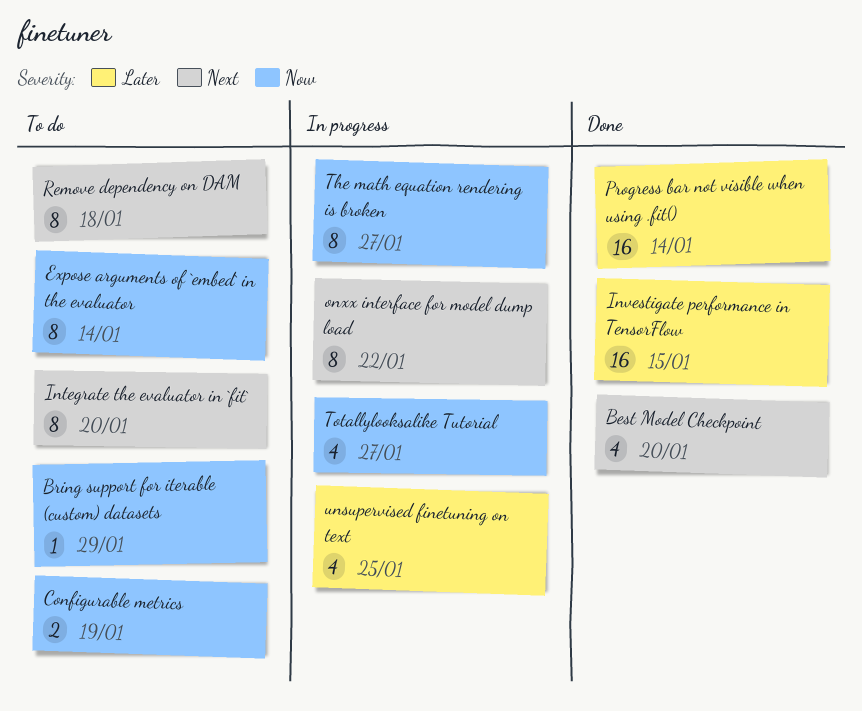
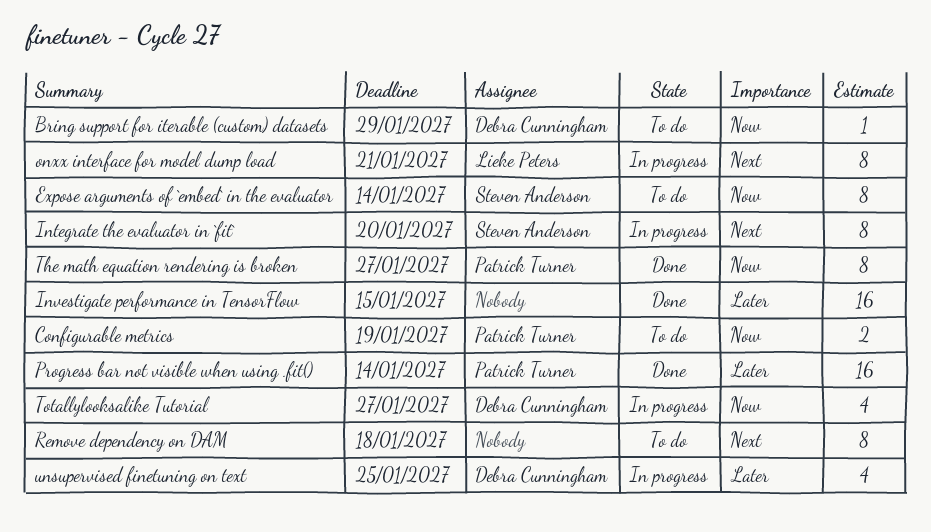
Best Model Checkpoint: present -> none
Integrate the evaluator in `fit`, status: To do -> In progress
onxx interface for model dump load, due: Jan 22 -> Jan 21
The math equation rendering is broken, status: In progress -> Done

